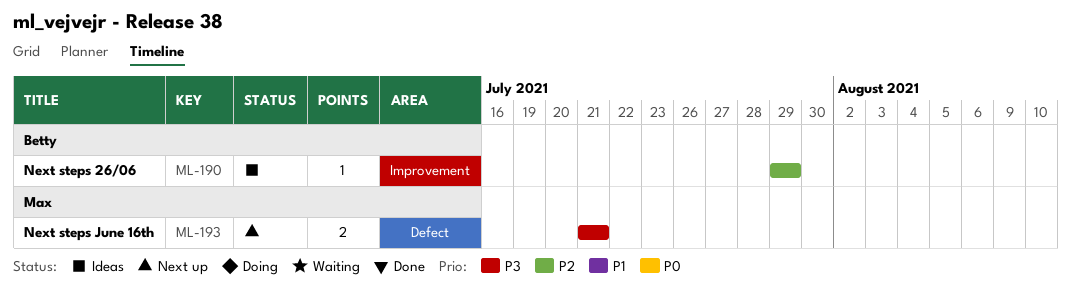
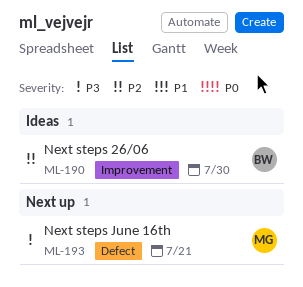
ML-190, due: Jul 29 -> Jul 30

